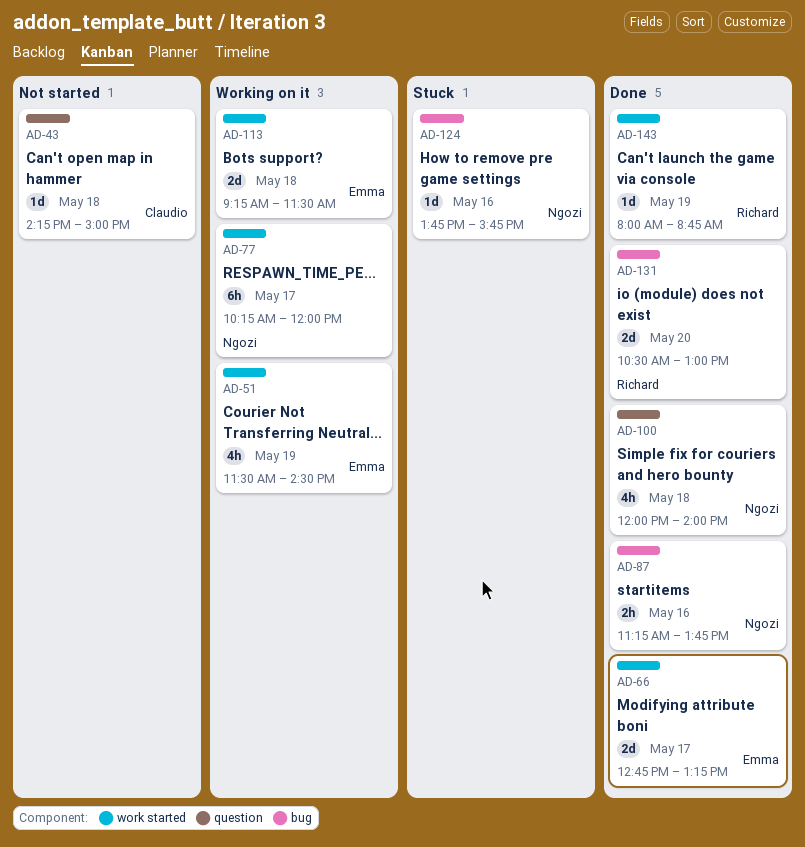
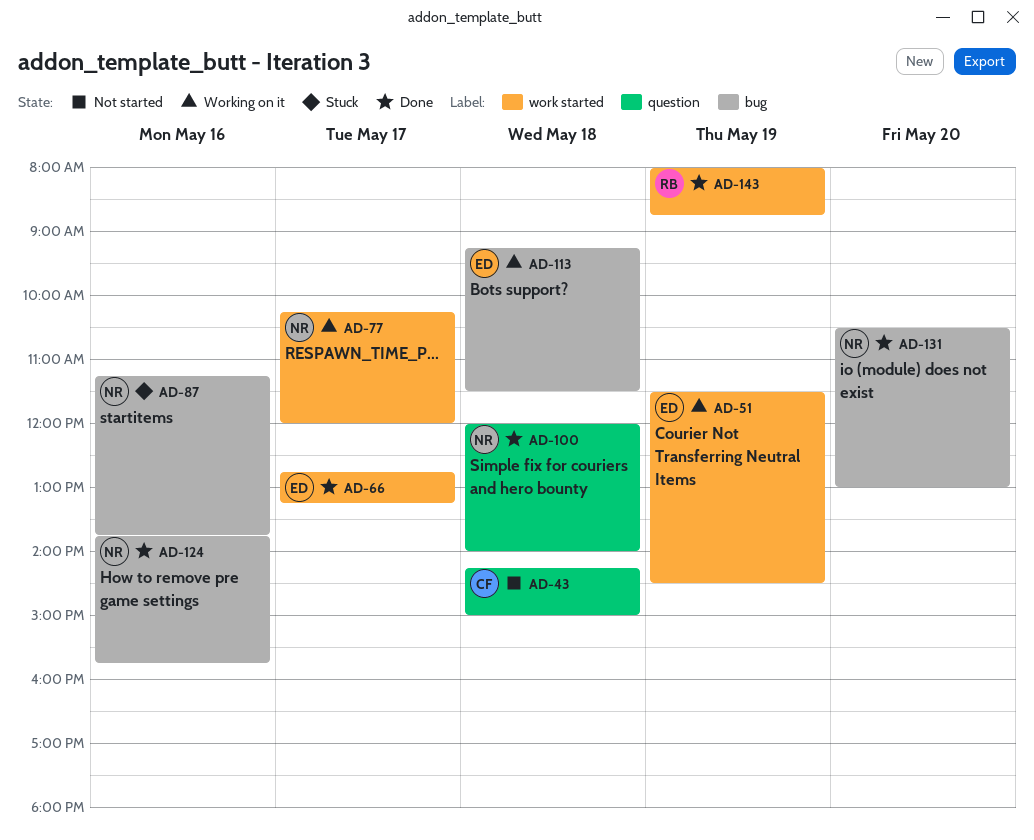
AD-87, status: Done -> Stuck
AD-113, label: work started -> bug
AD-124, status: Stuck -> Done
AD-131, owner: Richard -> Ngozi

